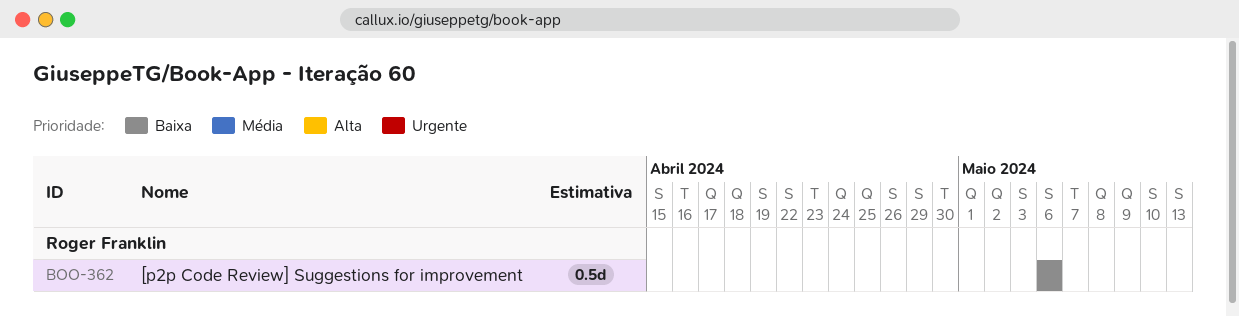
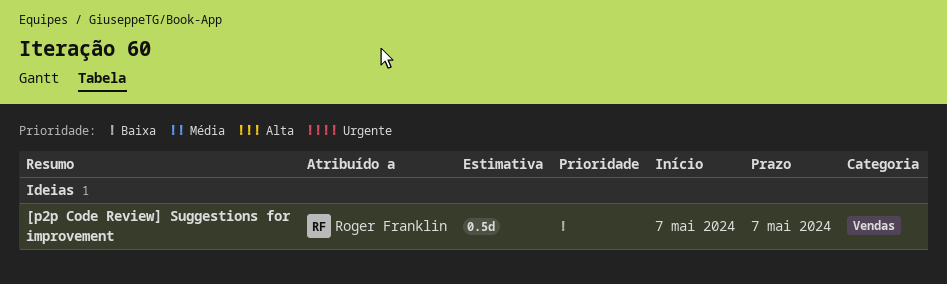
[p2p Code Review] Suggestions for improvement, start: May 6 -> May 7
[p2p Code Review] Suggestions for improvement, due: May 6 -> May 7

